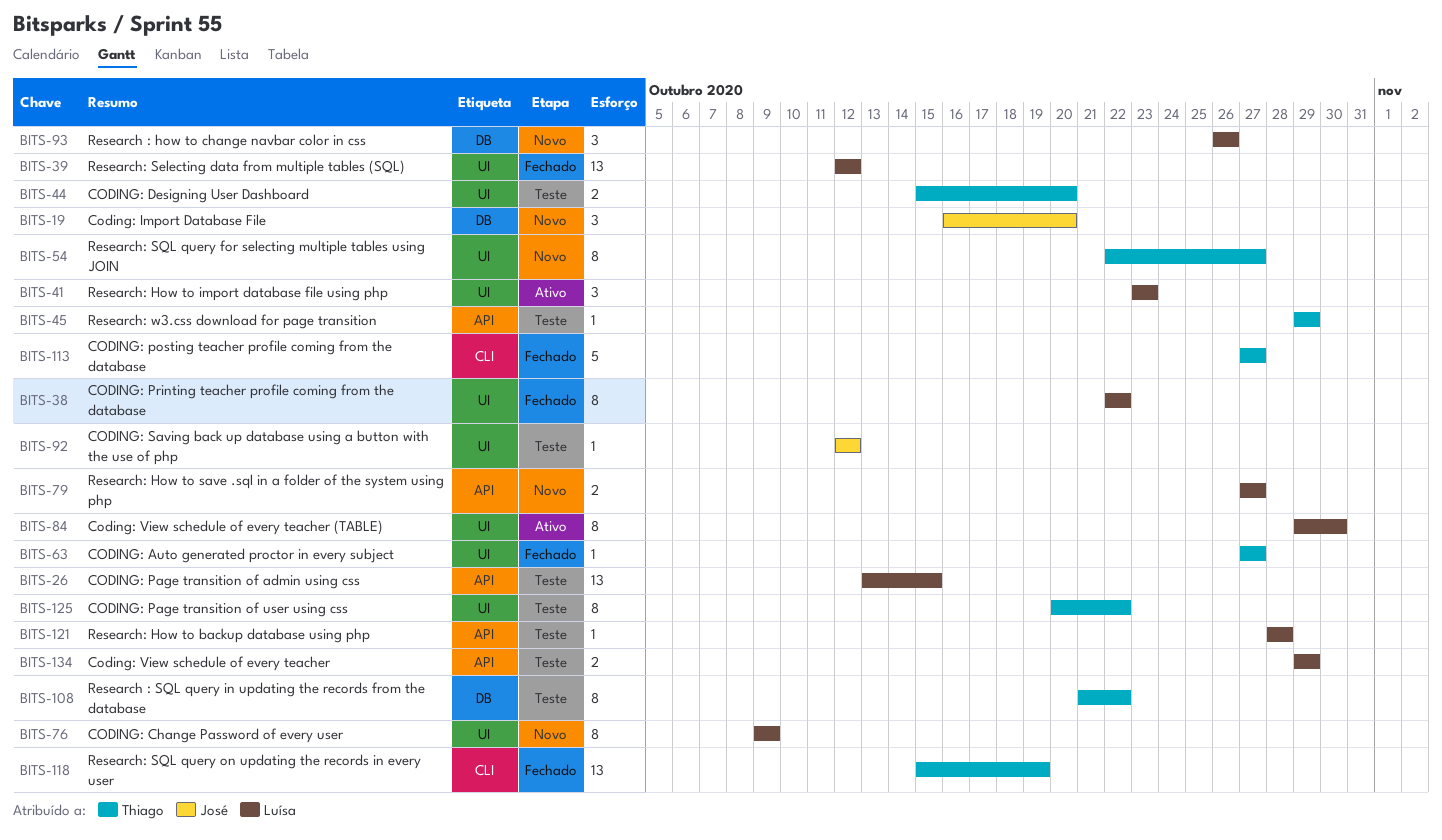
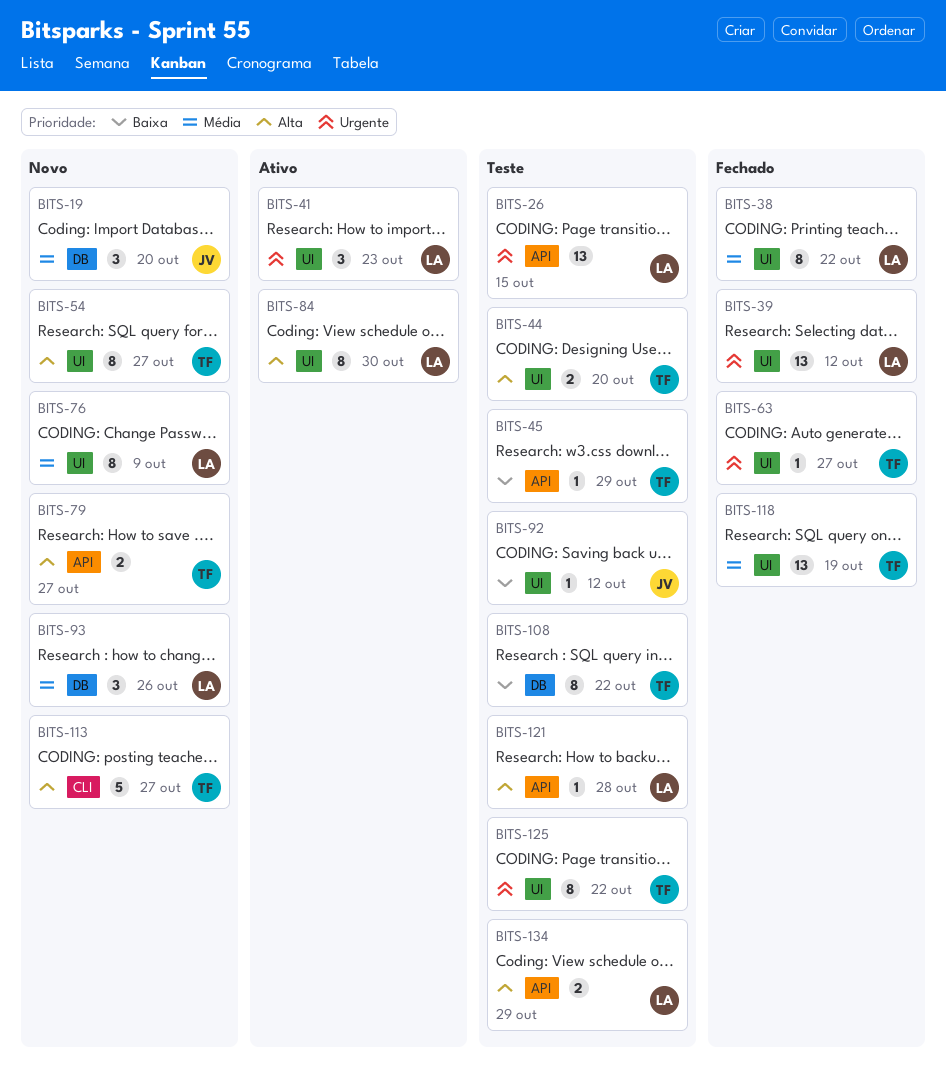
BITS-79, owner: Luísa -> Thiago
BITS-113, status: Fechado -> Novo
BITS-118, label: CLI -> UI

